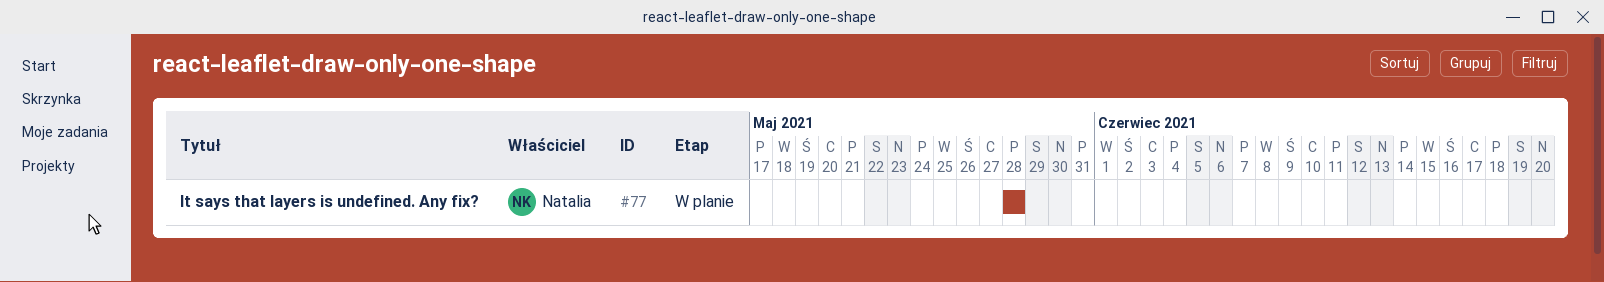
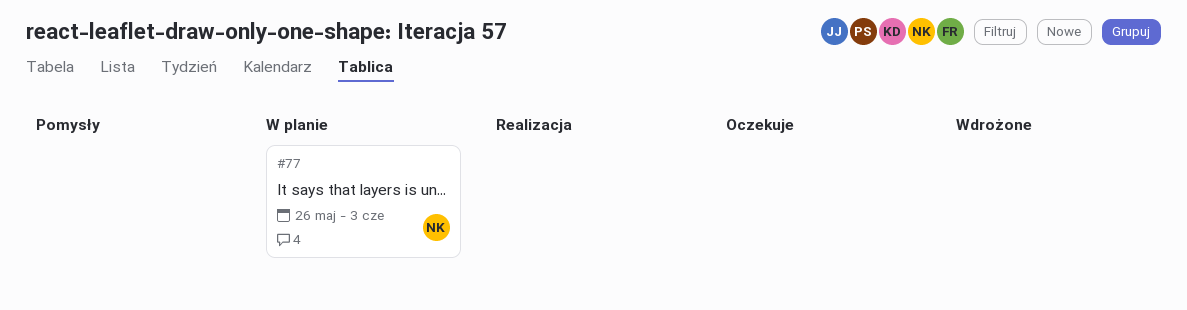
#77, start: May 28 -> May 26
#77, due: May 28 -> Jun 3

